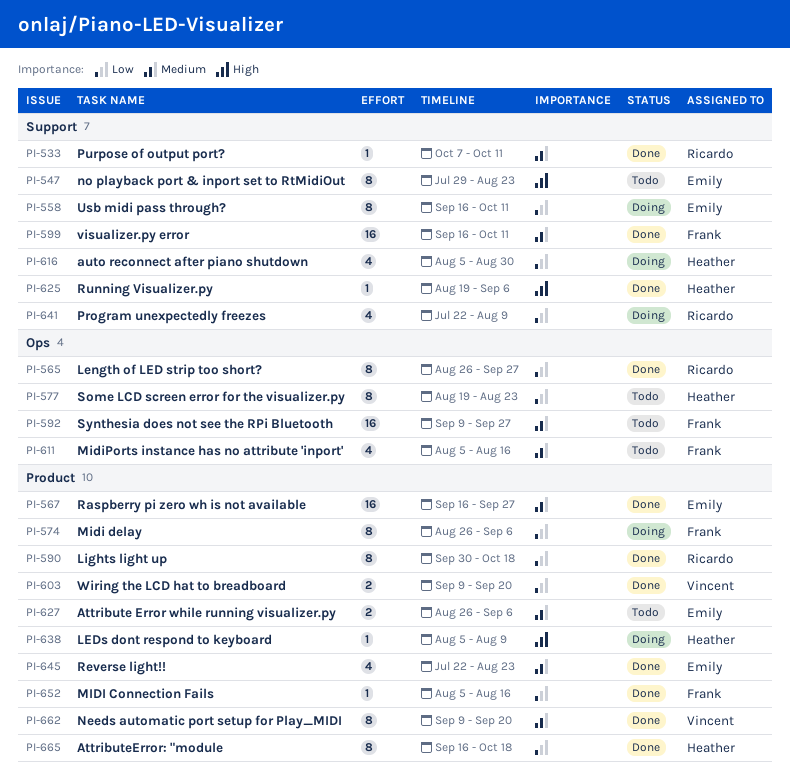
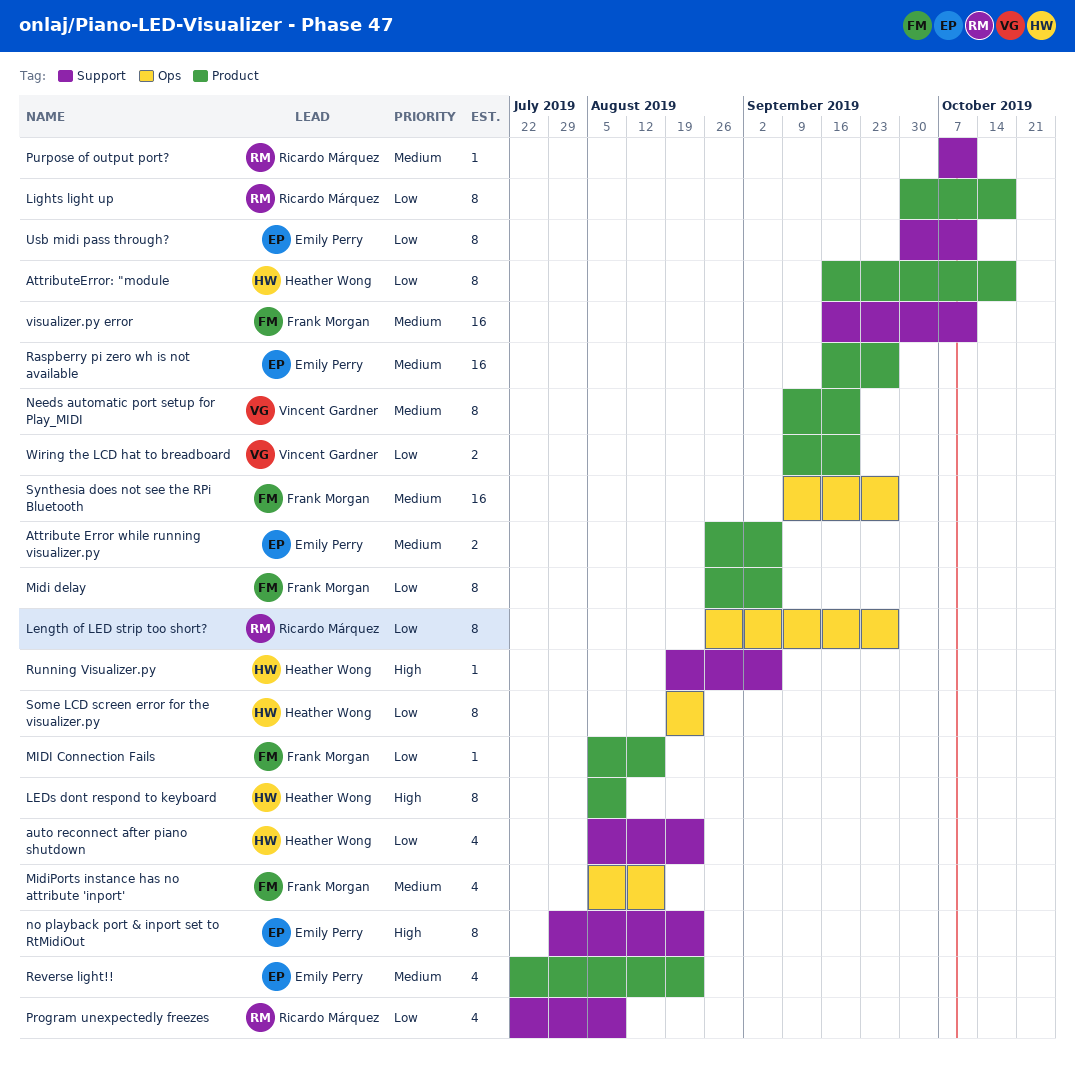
auto reconnect after piano shutdown, due: Aug 30 -> Aug 23
LEDs dont respond to keyboard, estimate: 1 -> 8
Usb midi pass through?, start: Sep 16 -> Sep 30

